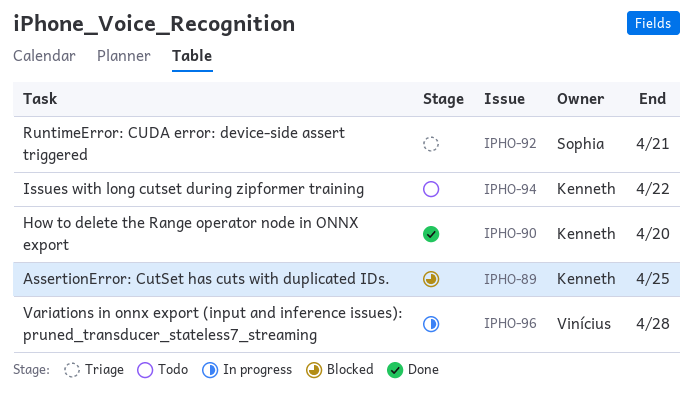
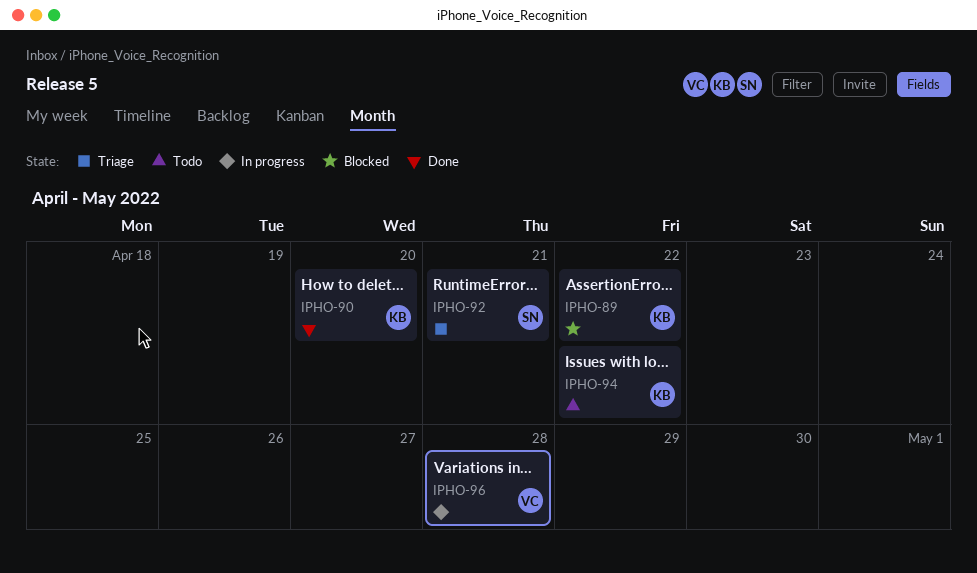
IPHO-89, due: Apr 25 -> Apr 22

